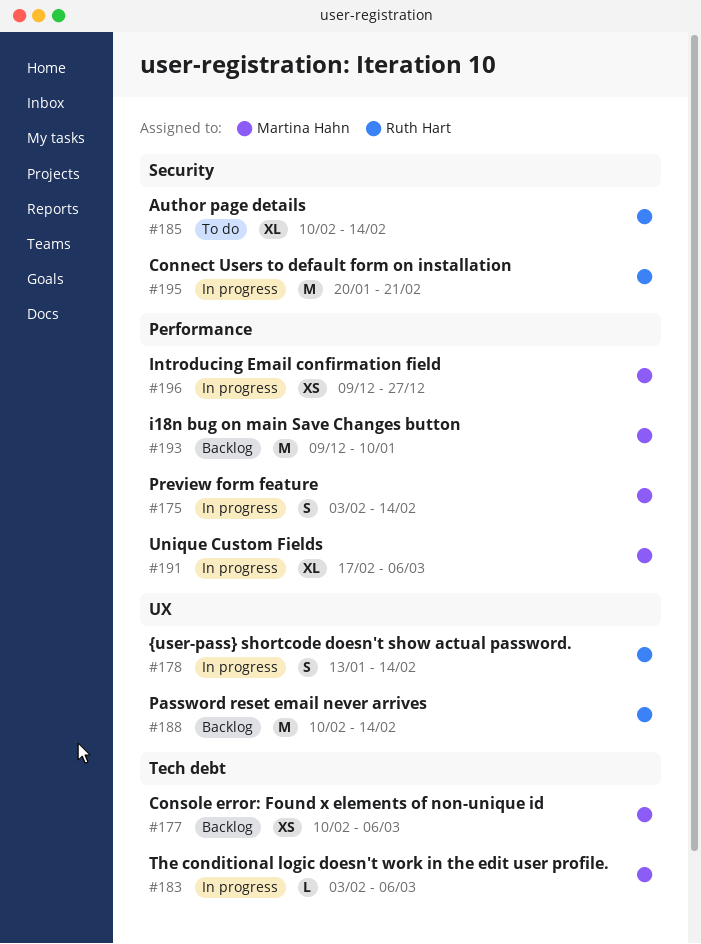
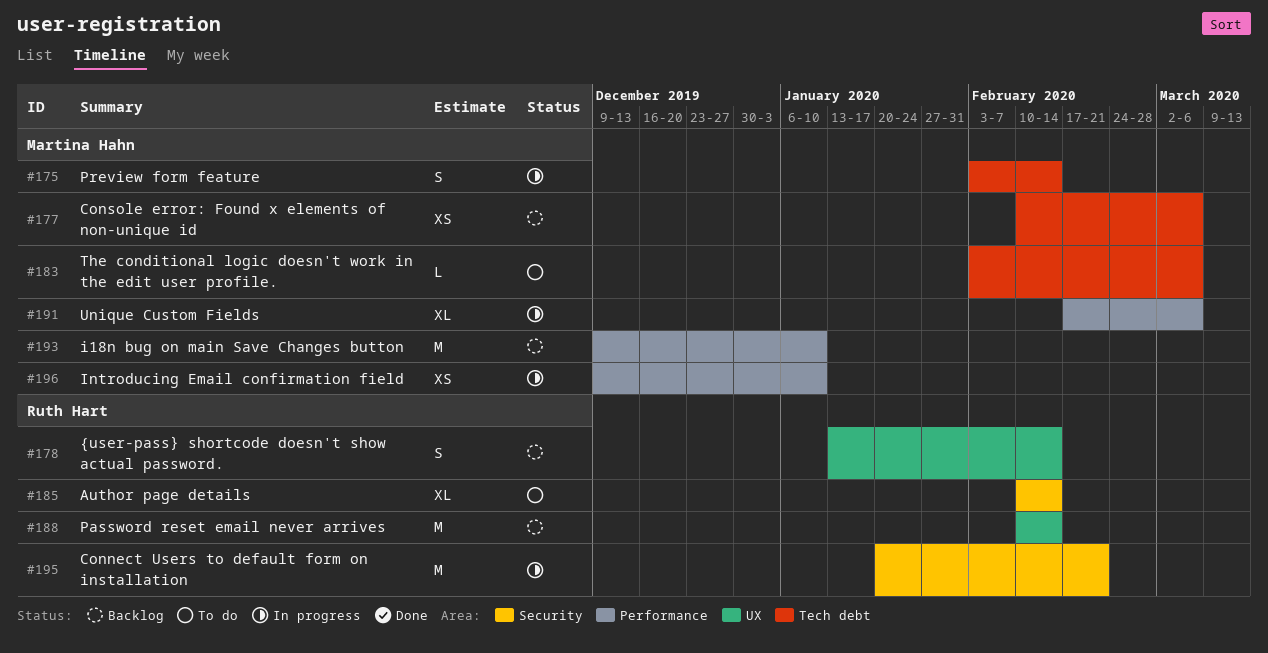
#175, label: Performance -> Tech debt
#178, status: In progress -> Backlog
#183, status: In progress -> To do
#196, due: Dec 27 -> Jan 10

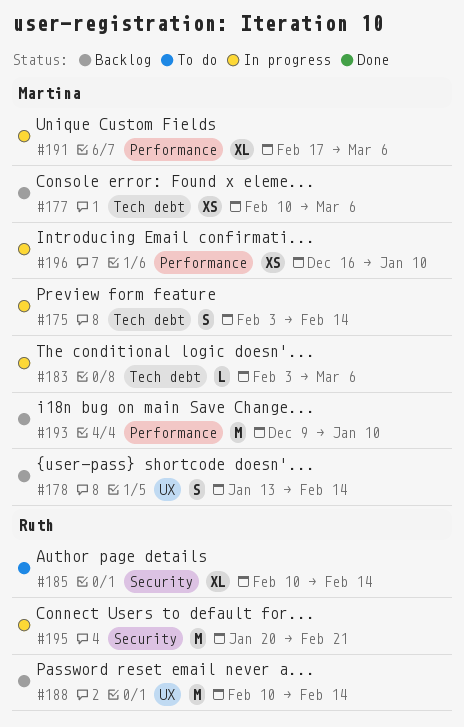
#178, owner: Ruth Hart -> Martina Hahn
#183, status: To do -> In progress
#196, start: Dec 9 -> Dec 16

